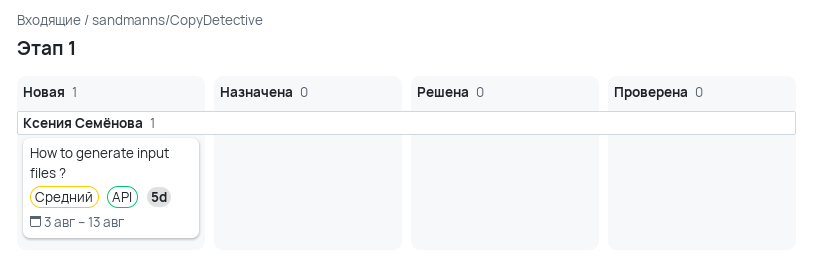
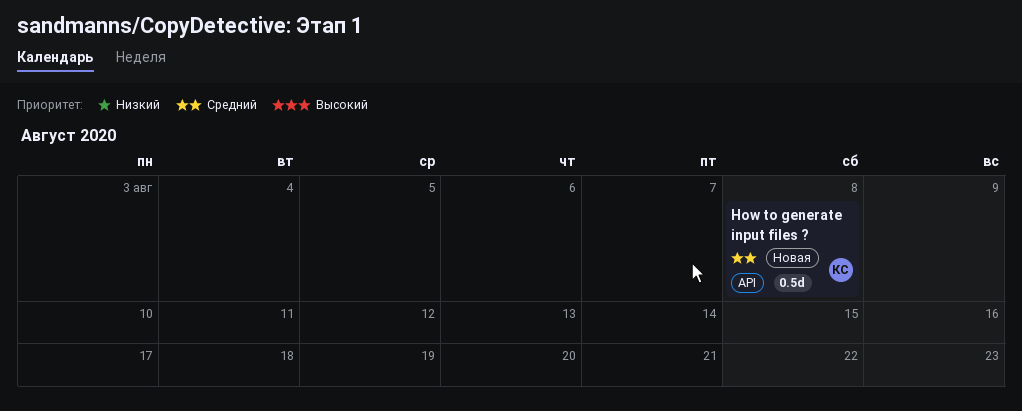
How to generate input files ?, estimate: 5d -> 0.5d
How to generate input files ?, due: Aug 13 -> Aug 8

